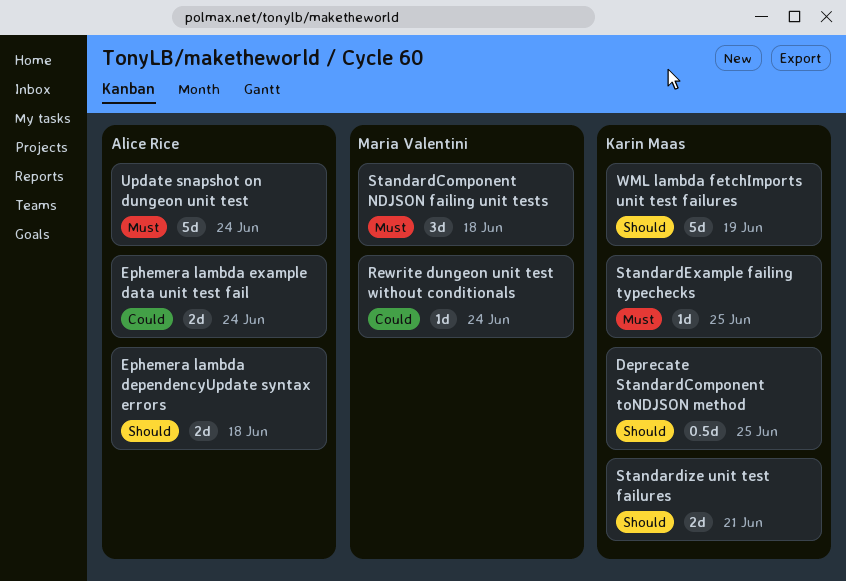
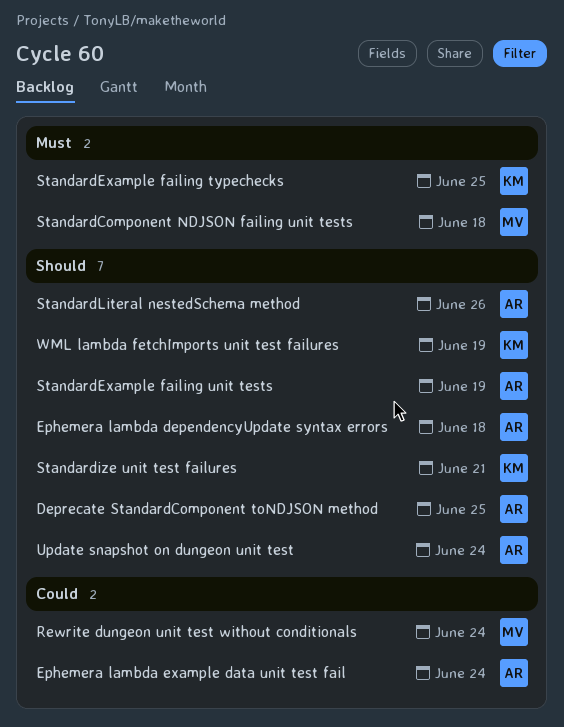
Deprecate StandardComponent toNDJSON method, owner: Karin Maas -> Alice Rice
StandardExample failing unit tests: none -> present
StandardLiteral nestedSchema method: none -> present
Update snapshot on dungeon unit test, priority: Must -> Should

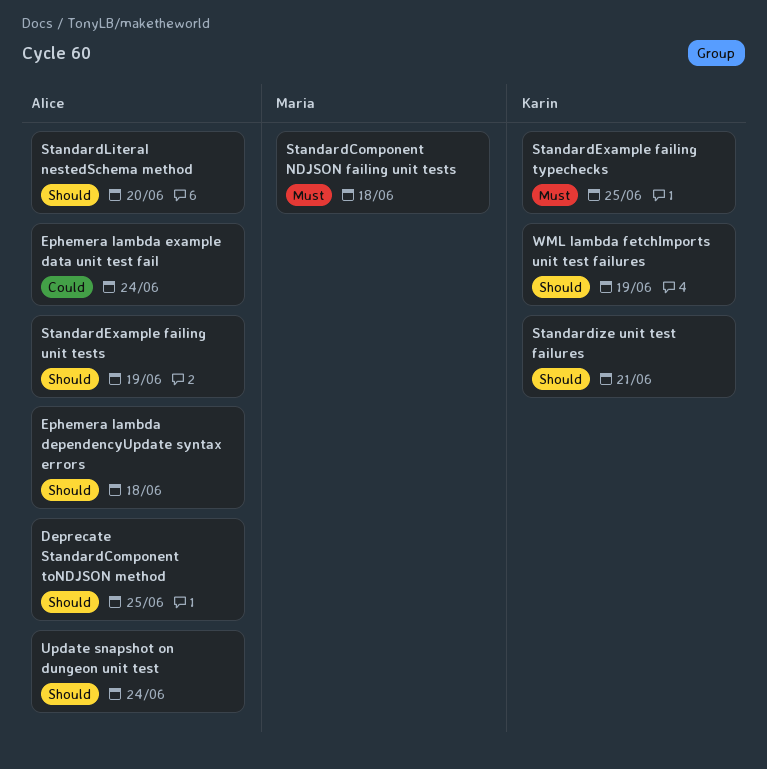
Rewrite dungeon unit test without conditionals: present -> none
StandardLiteral nestedSchema method, due: Jun 26 -> Jun 20

